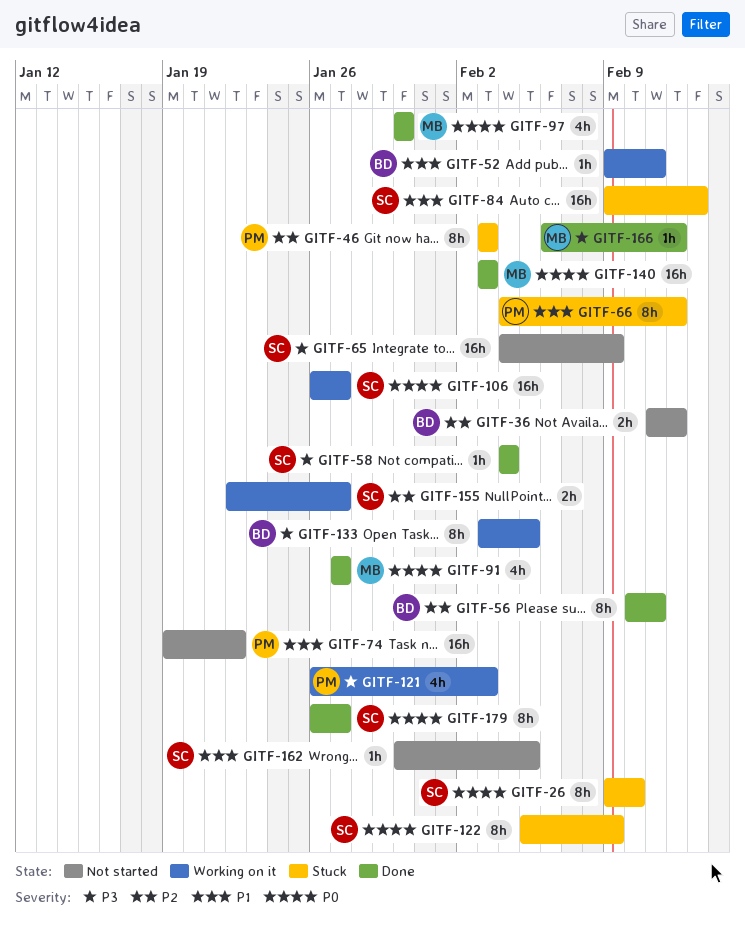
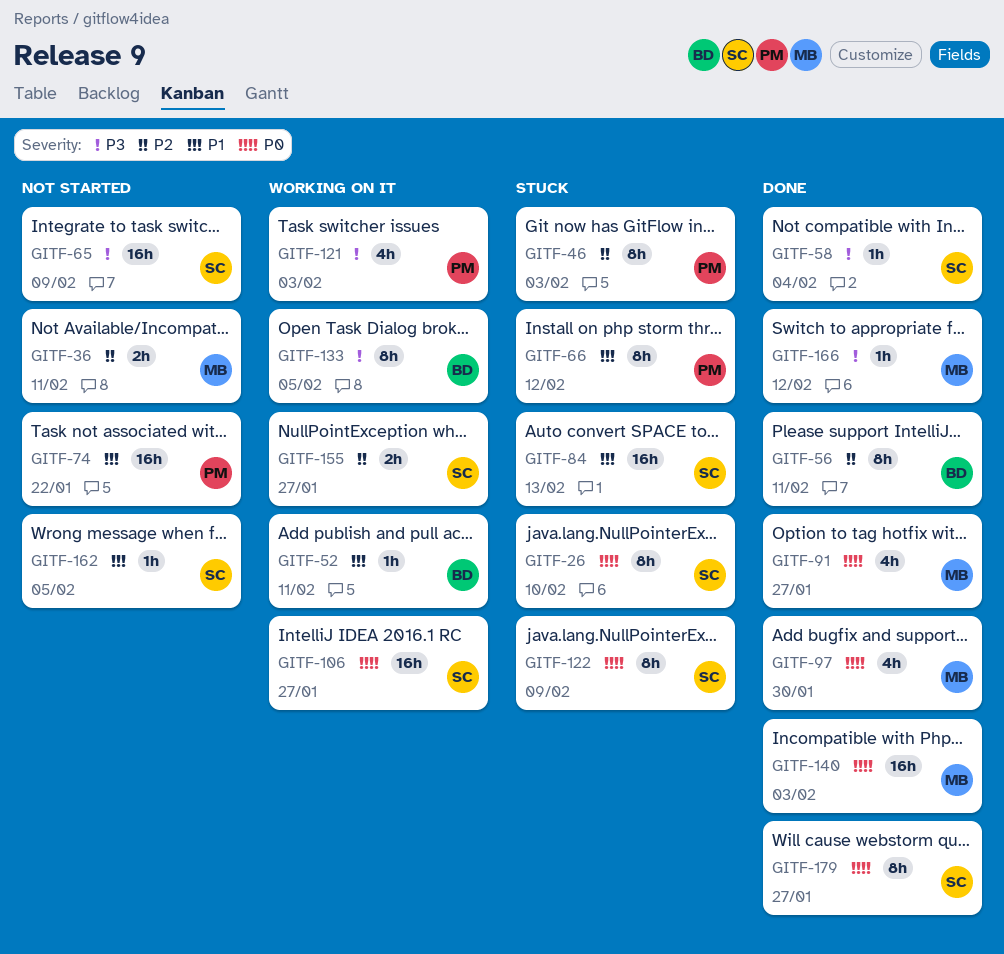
GITF-36, owner: BD -> MB
GITF-36, due: Feb 12 -> Feb 11

